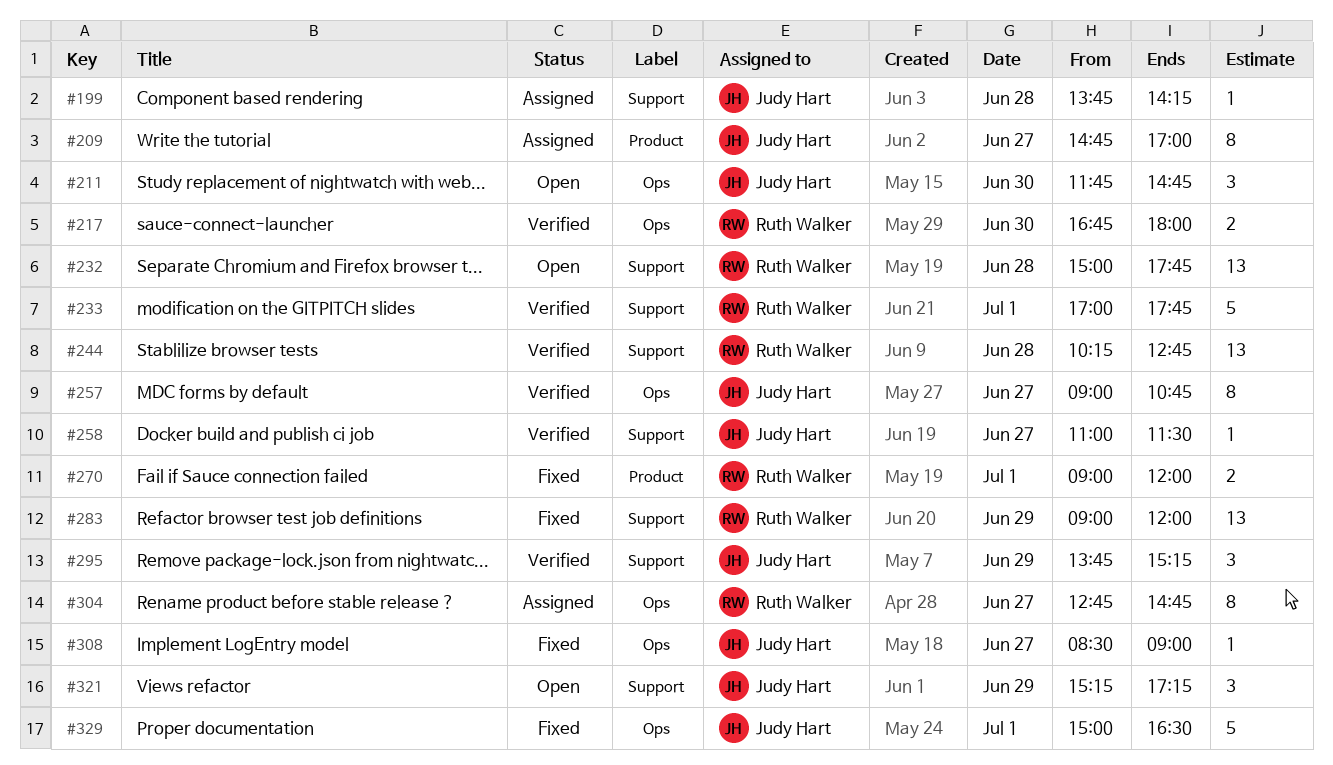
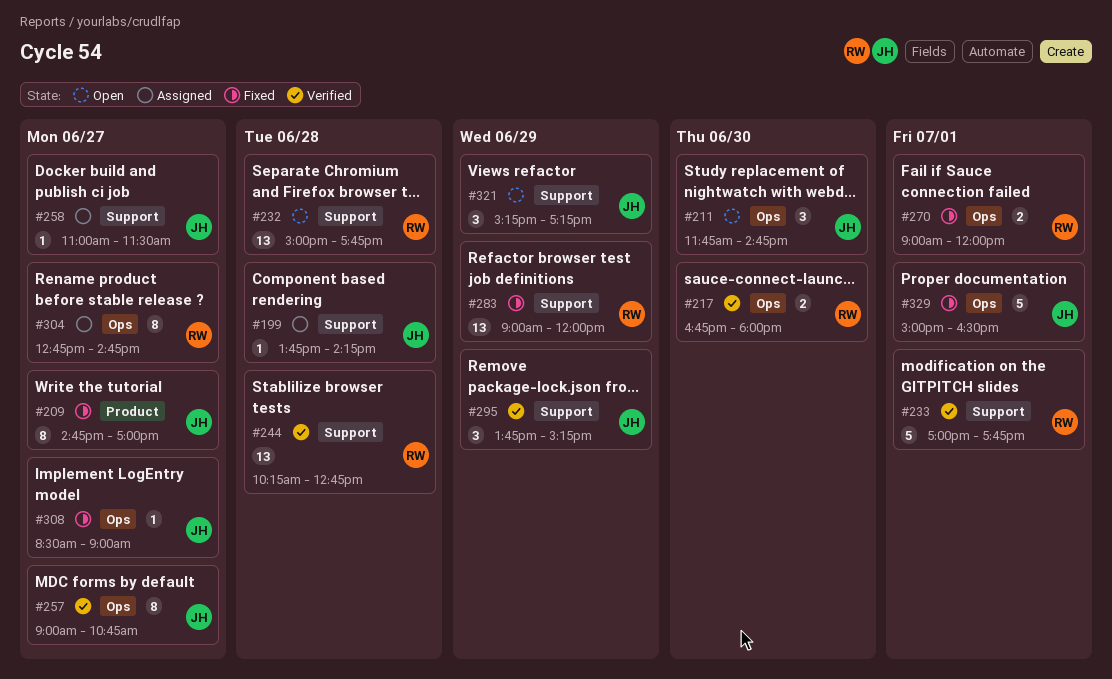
#209, status: Assigned -> Fixed
#258, status: Verified -> Assigned
#270, label: Product -> Ops

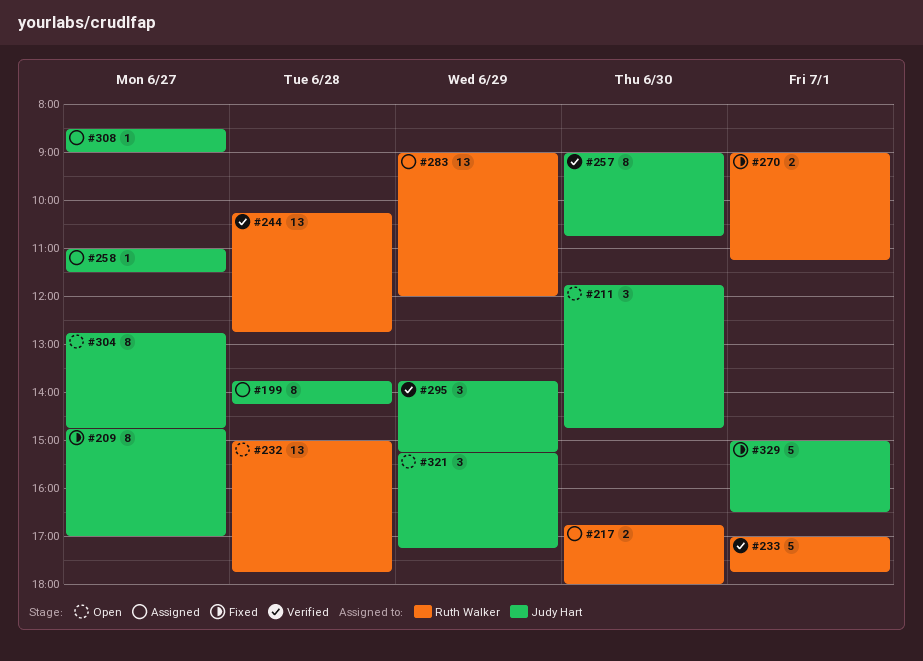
#199, estimate: 1 -> 8
#217, status: Verified -> Assigned
#257, day: Jun 27 -> Jun 30
#270, ends: 12:00 -> 11:15
#283, status: Fixed -> Assigned
#304, status: Assigned -> Open
#304, owner: Ruth Walker -> Judy Hart
#308, status: Fixed -> Assigned

